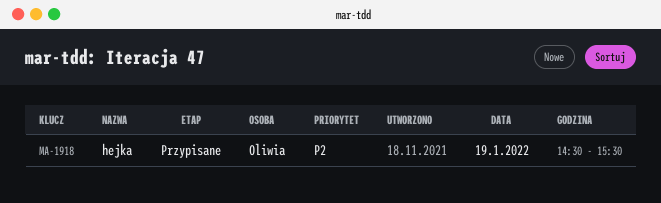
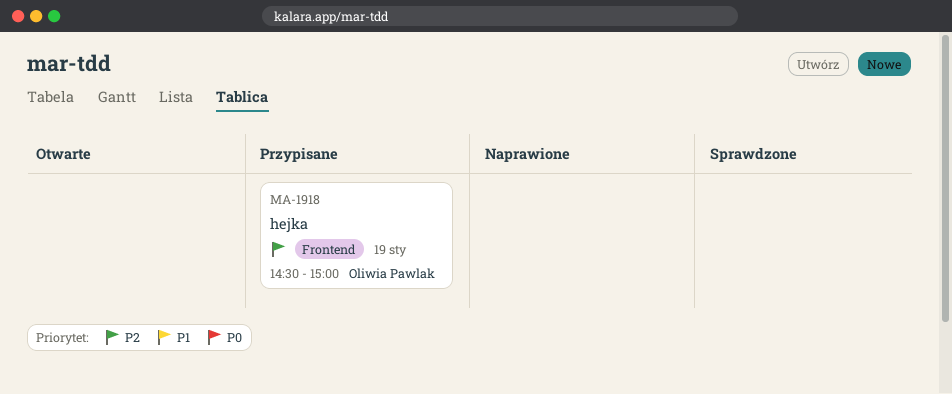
MA-1918, ends: 15:30 -> 15:00

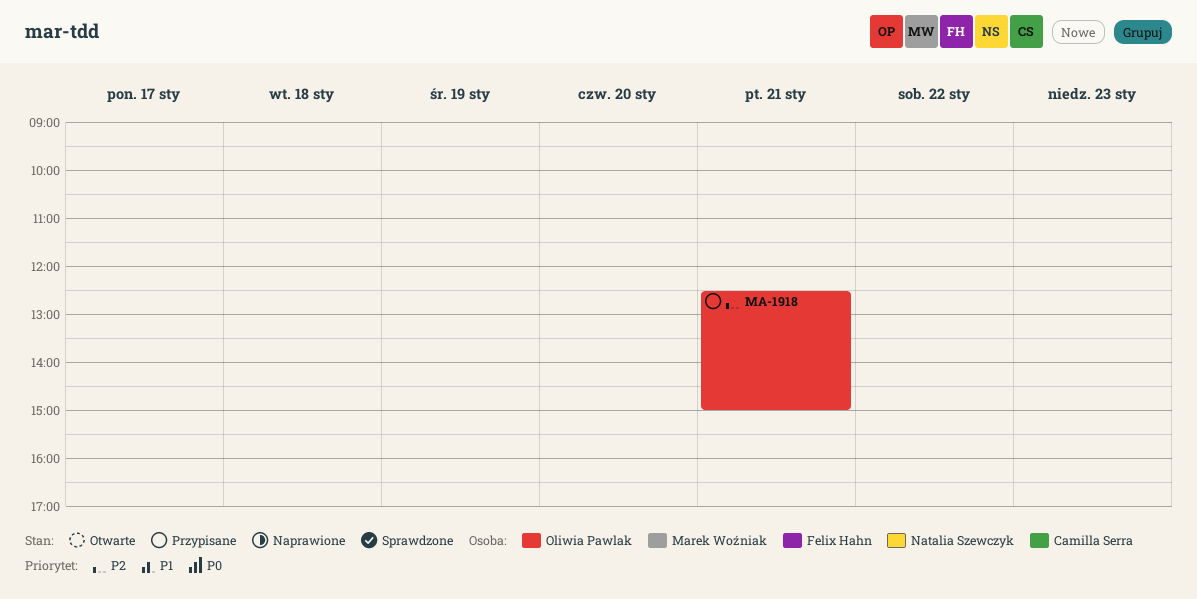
MA-1918, day: Jan 19 -> Jan 21
MA-1918, begins: 14:30 -> 12:30

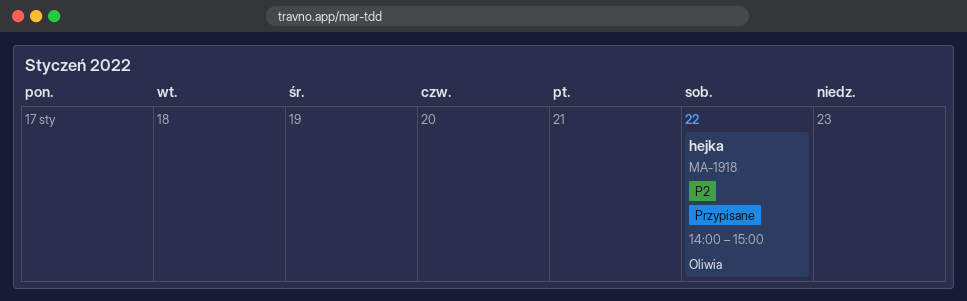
MA-1918, day: Jan 21 -> Jan 22
MA-1918, begins: 12:30 -> 14:00

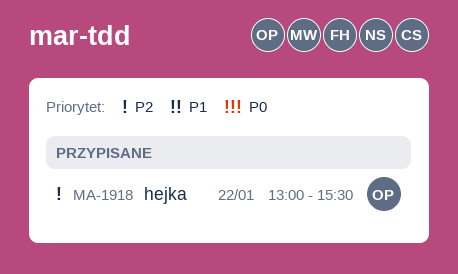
MA-1918, begins: 14:00 -> 13:00
MA-1918, ends: 15:00 -> 15:30

